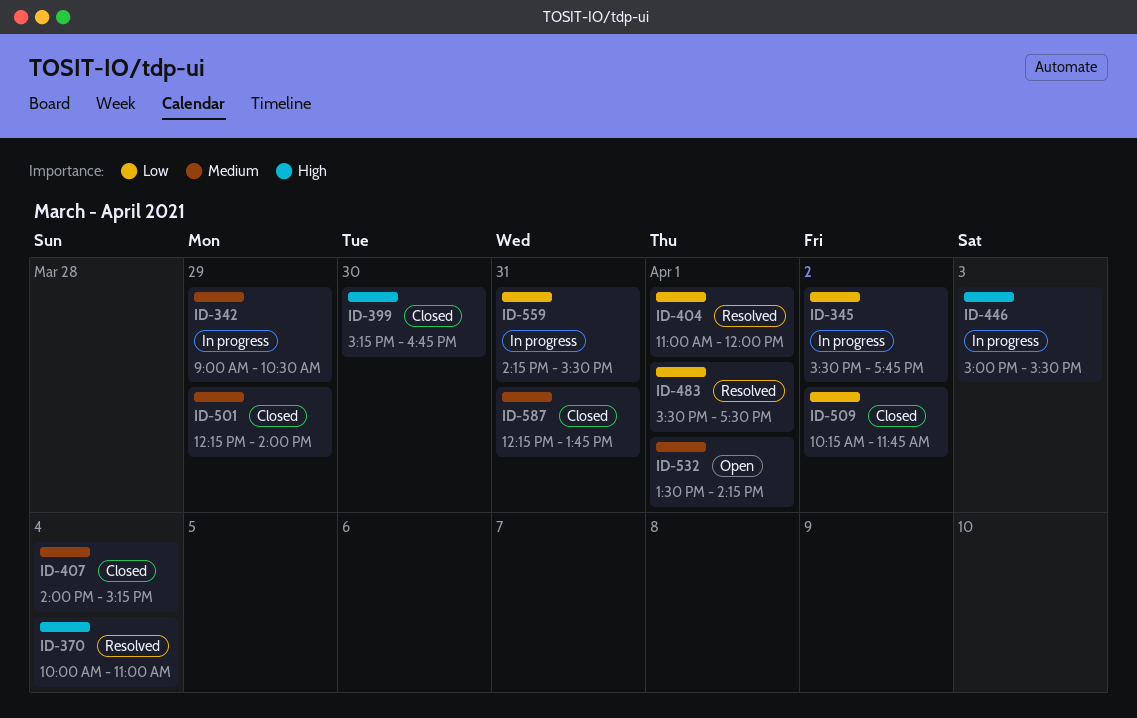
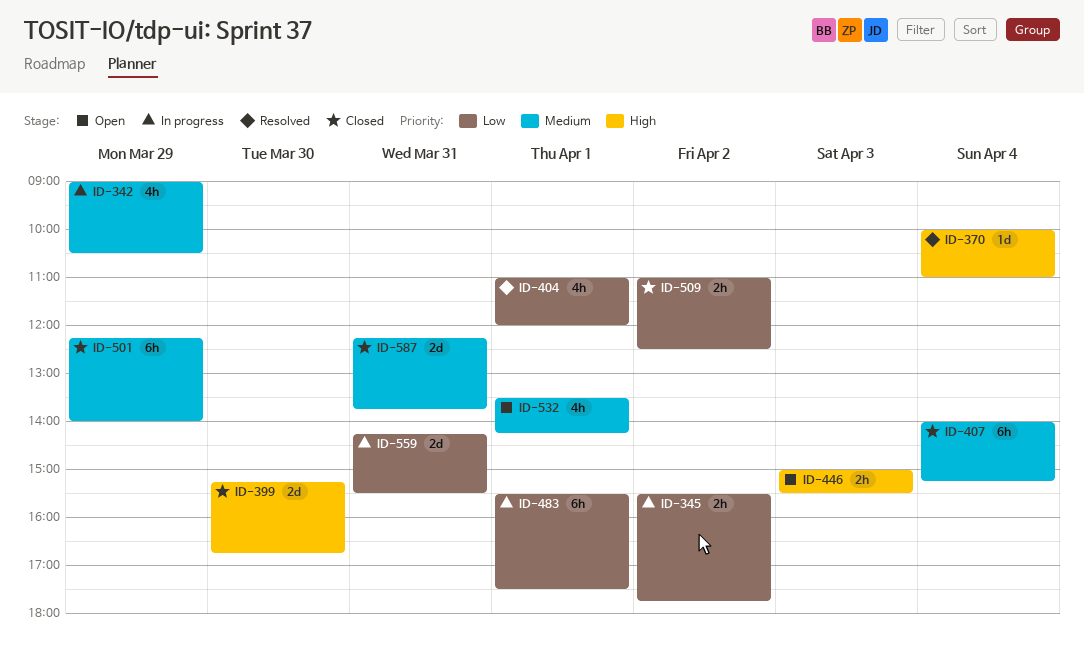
ID-446, status: In progress -> Open
ID-483, status: Resolved -> In progress
ID-509, begins: 10:15 -> 11:00
ID-509, ends: 11:45 -> 12:30

